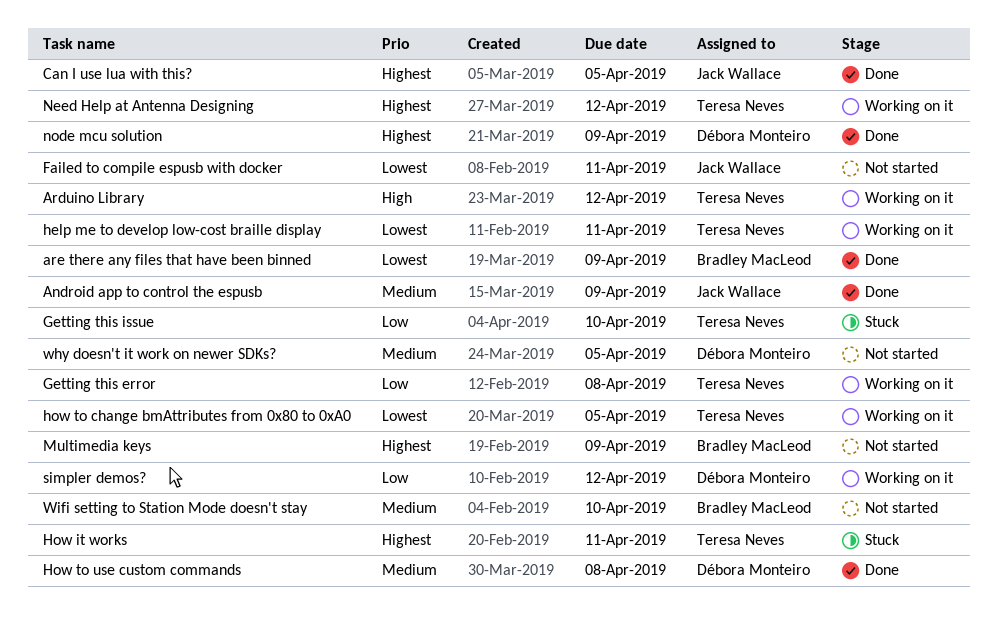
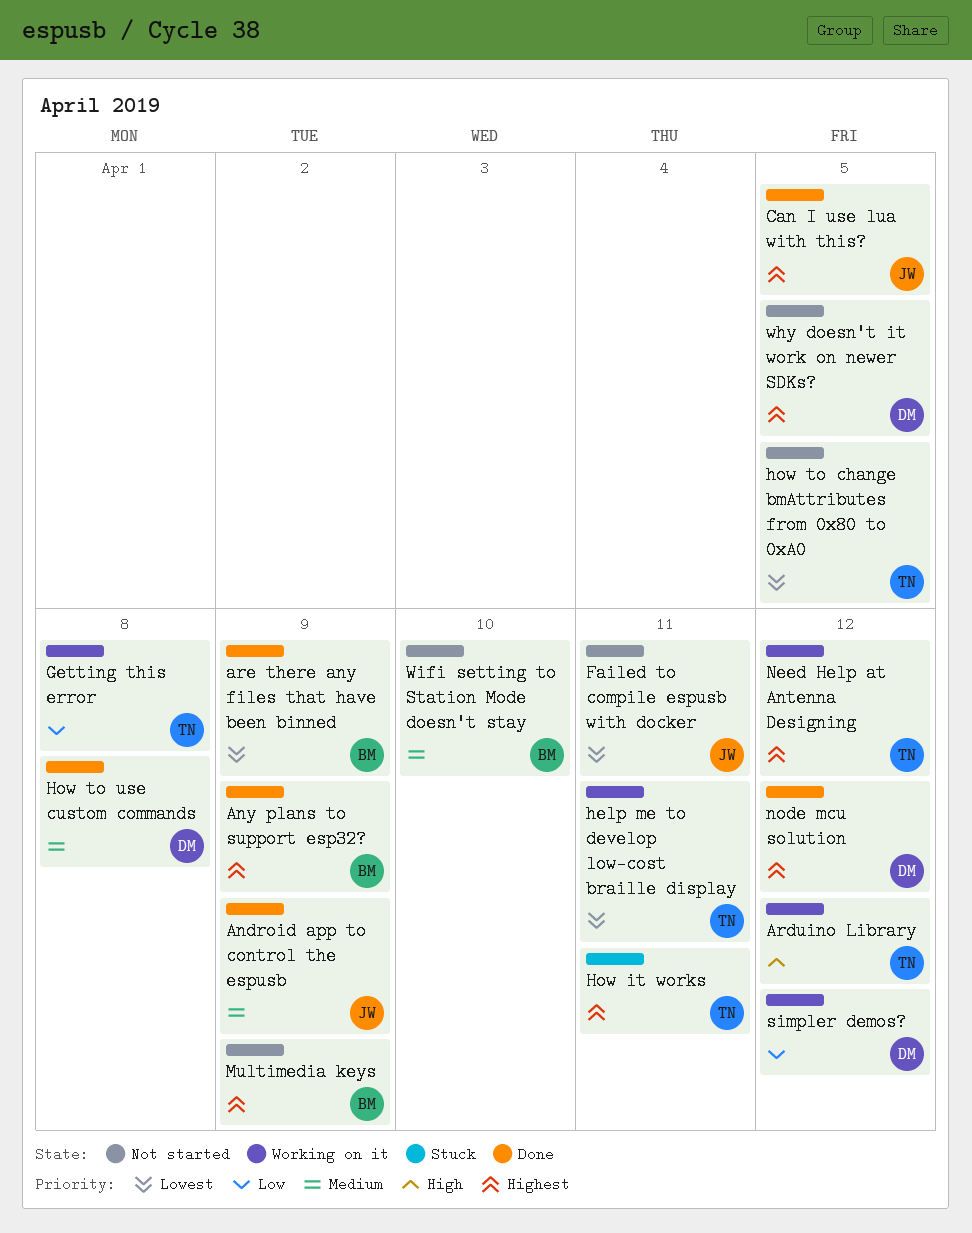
Any plans to support esp32?: none -> present
Getting this issue: present -> none
how to change bmAttributes from 0x80 to 0xA0, status: Working on it -> Not started
node mcu solution, due: Apr 9 -> Apr 12
why doesn't it work on newer SDKs?, priority: Medium -> Highest

